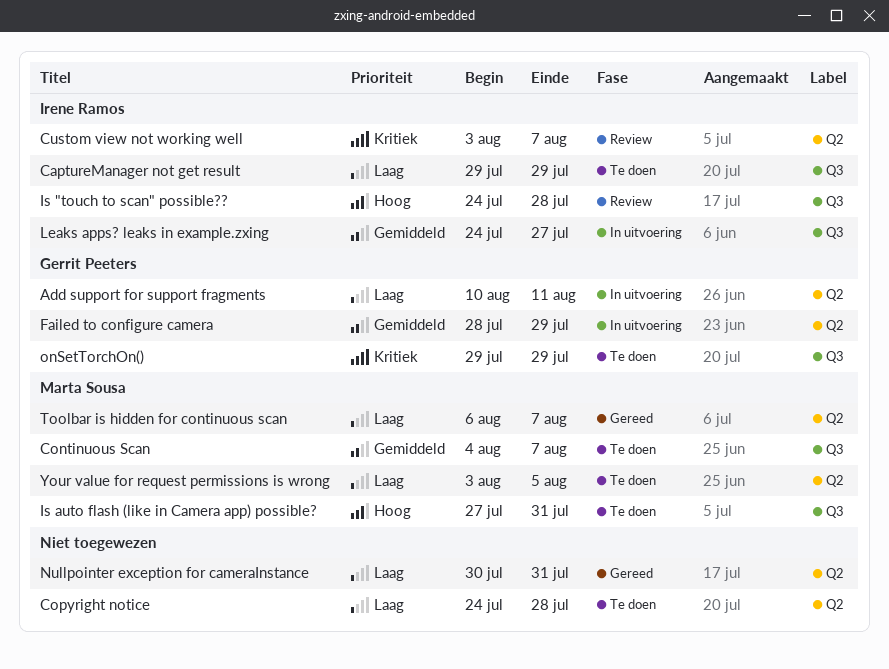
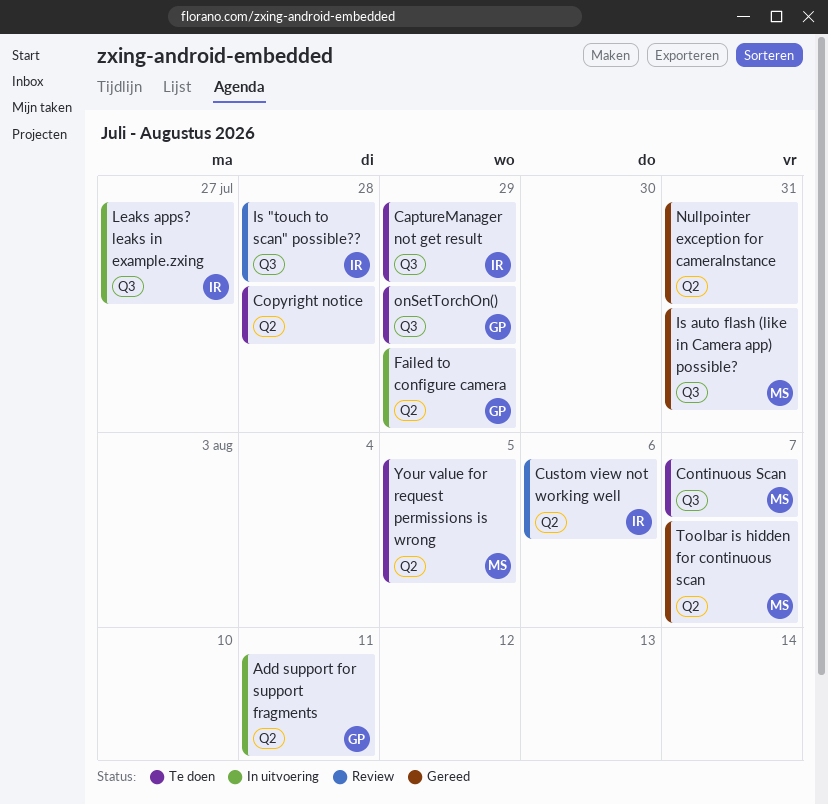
Custom view not working well, due: Aug 7 -> Aug 6
Is auto flash (like in Camera app) possible?, status: Te doen -> Gereed

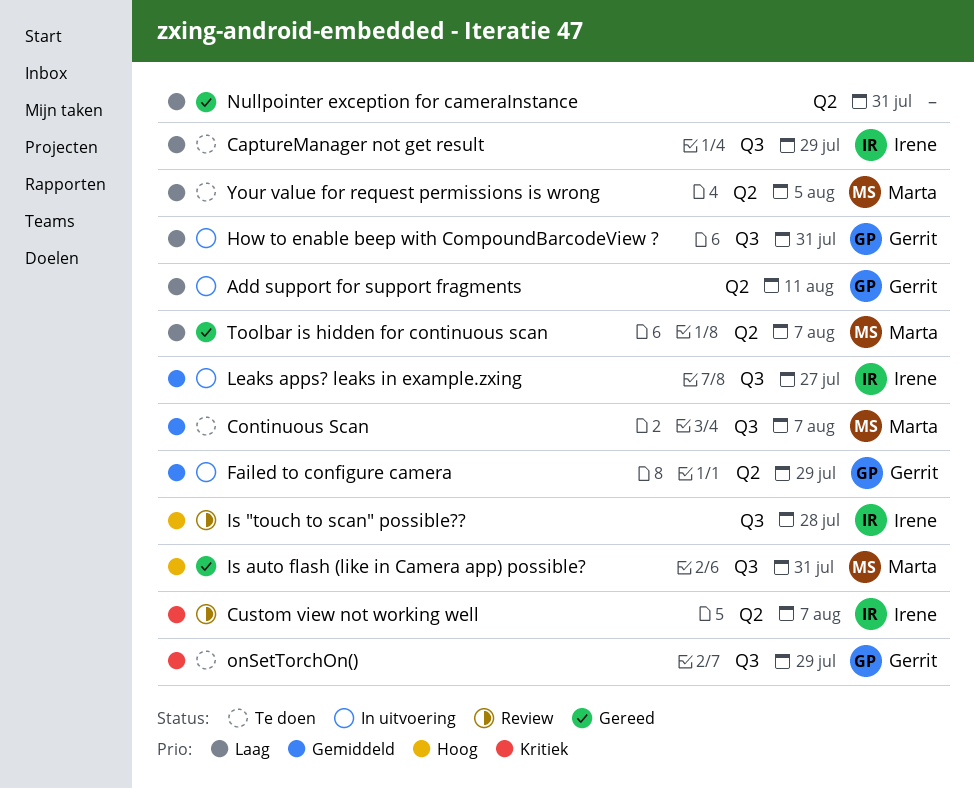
Copyright notice: present -> none
Custom view not working well, due: Aug 6 -> Aug 7
How to enable beep with CompoundBarcodeView ?: none -> present

